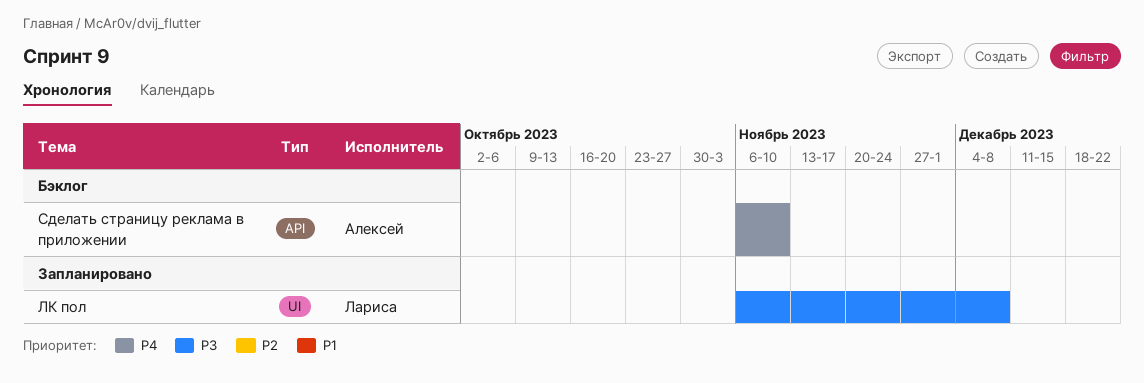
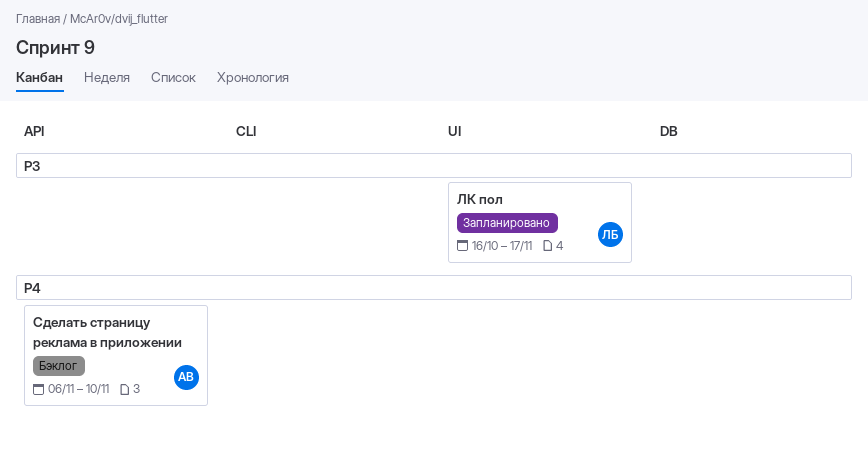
ЛК пол, start: Nov 6 -> Oct 16
ЛК пол, due: Dec 8 -> Nov 17

